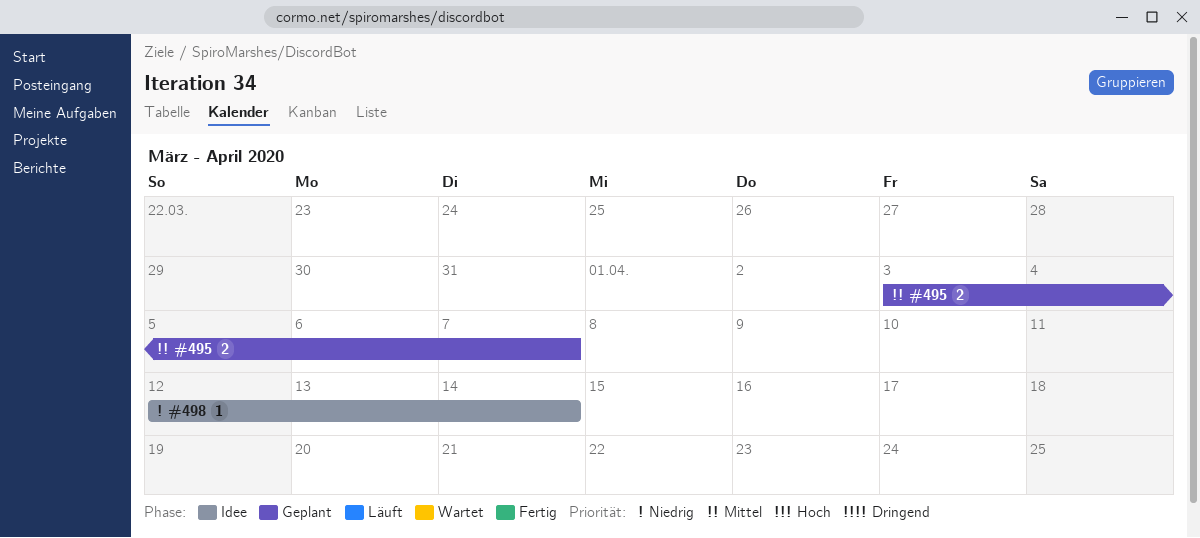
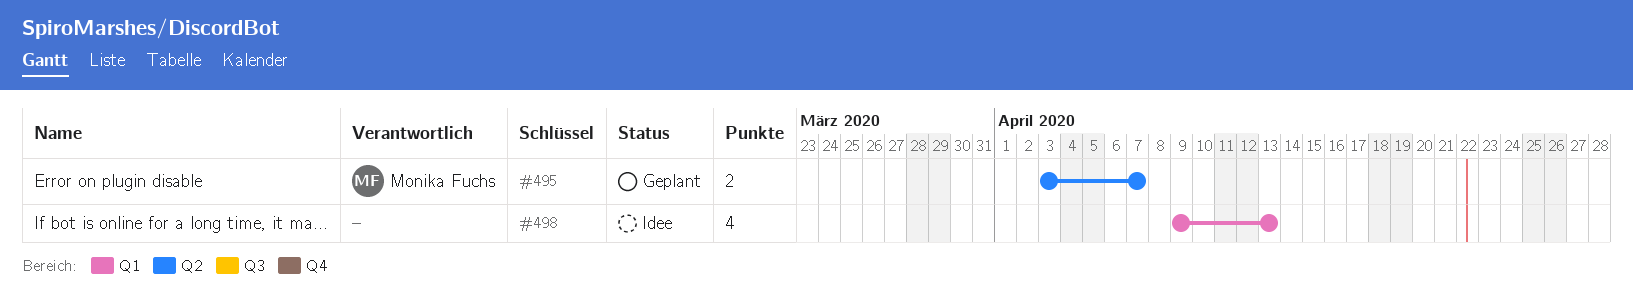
#498, estimate: 1 -> 4
#498, start: Apr 12 -> Apr 9
#498, due: Apr 14 -> Apr 13

